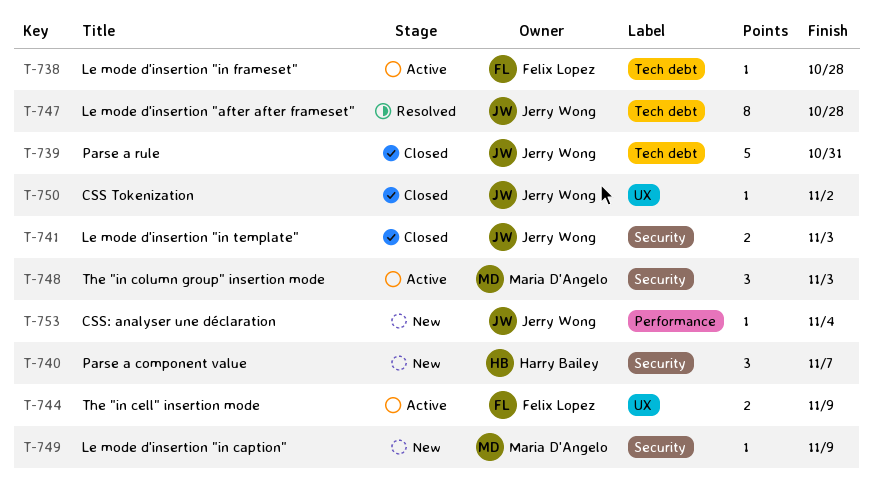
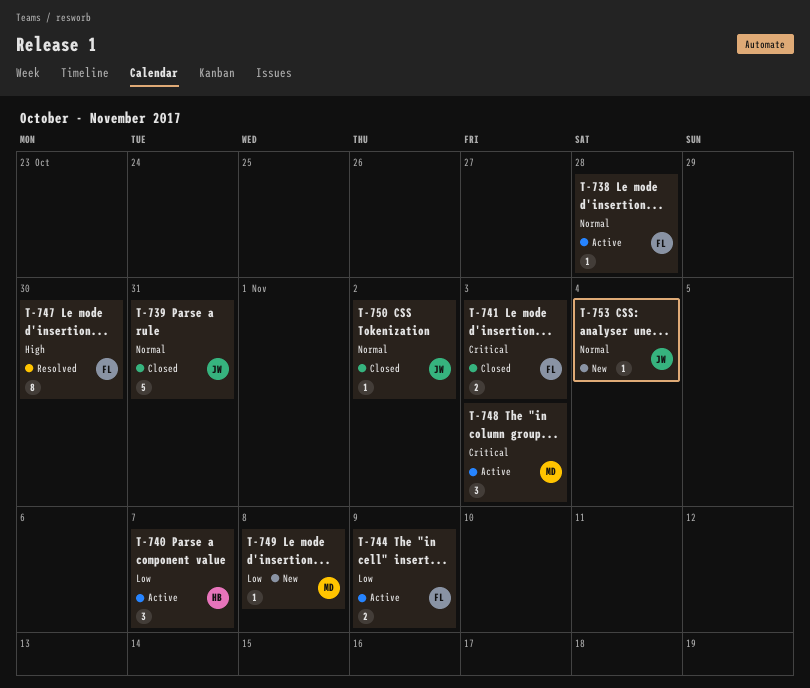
T-740, status: New -> Active
T-741, owner: Jerry Wong -> Felix Lopez
T-747, owner: Jerry Wong -> Felix Lopez
T-747, due: Oct 28 -> Oct 30
T-749, due: Nov 9 -> Nov 8

